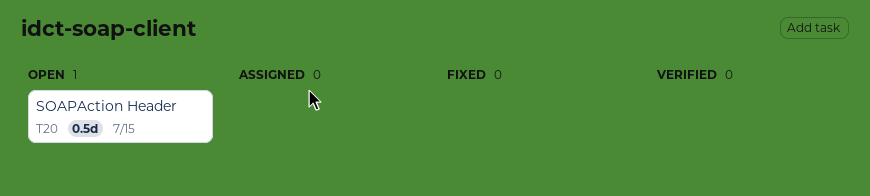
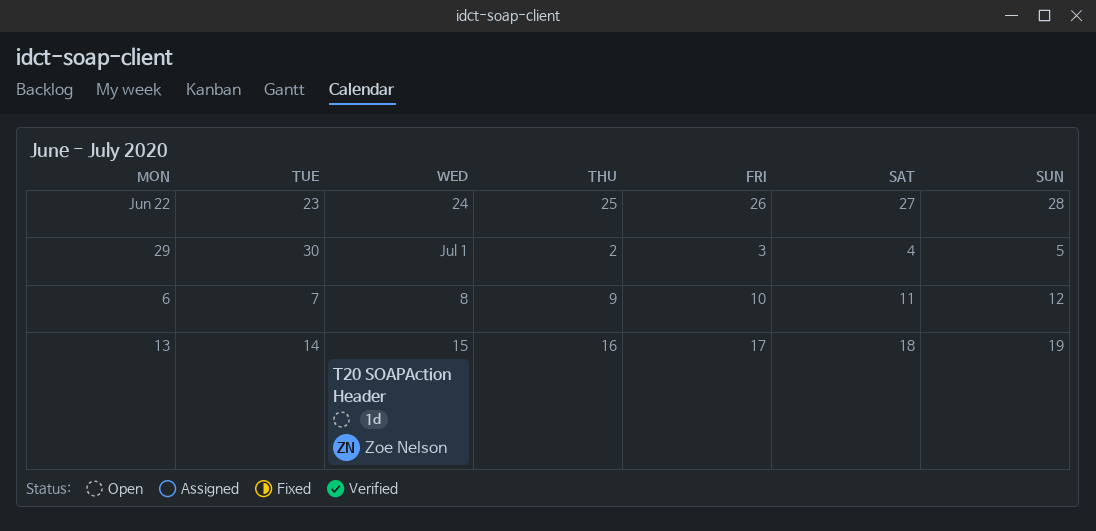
T20, estimate: 0.5d -> 1d

